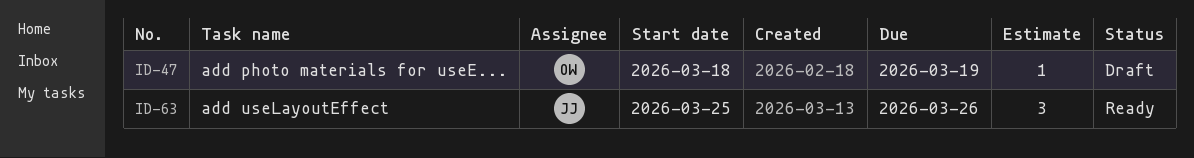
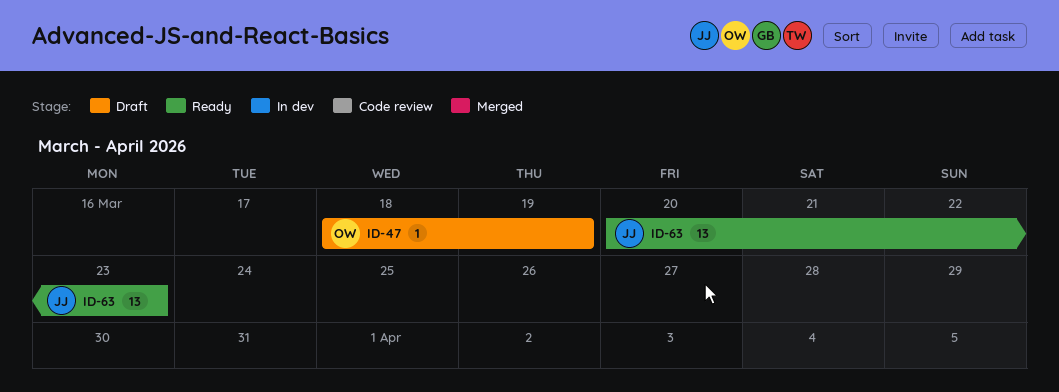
ID-63, estimate: 3 -> 13
ID-63, start: Mar 25 -> Mar 20
ID-63, due: Mar 26 -> Mar 23

